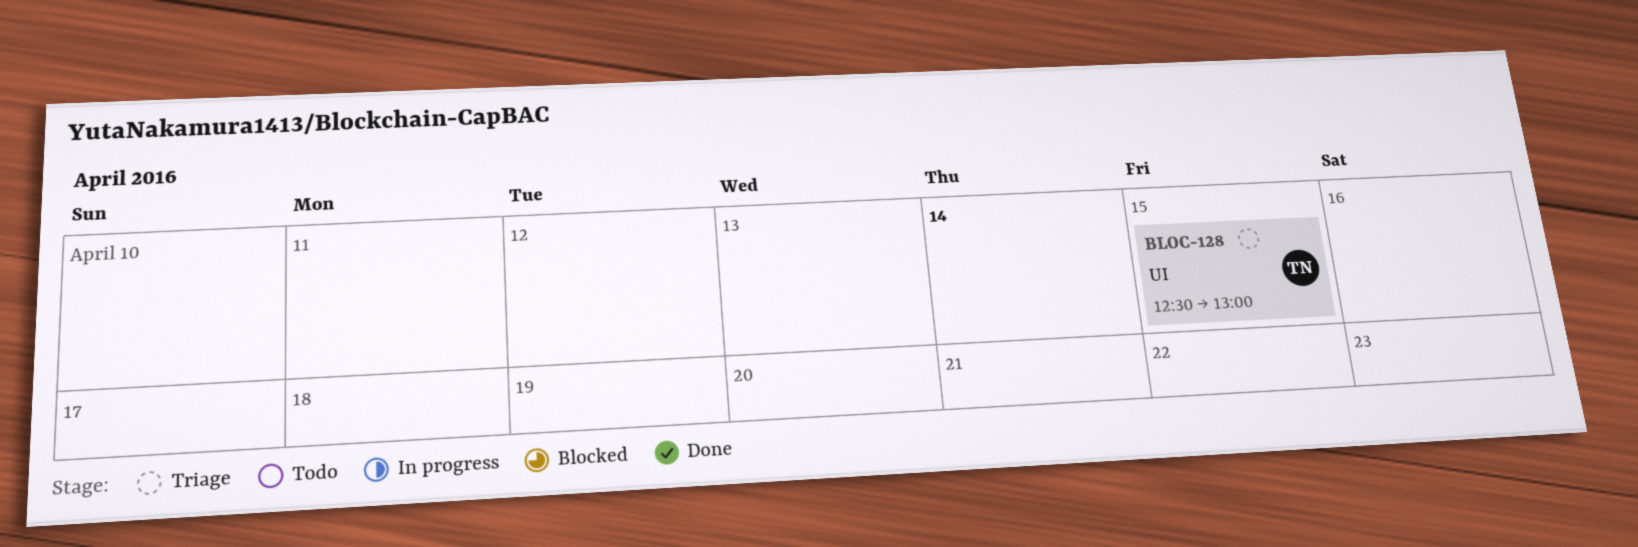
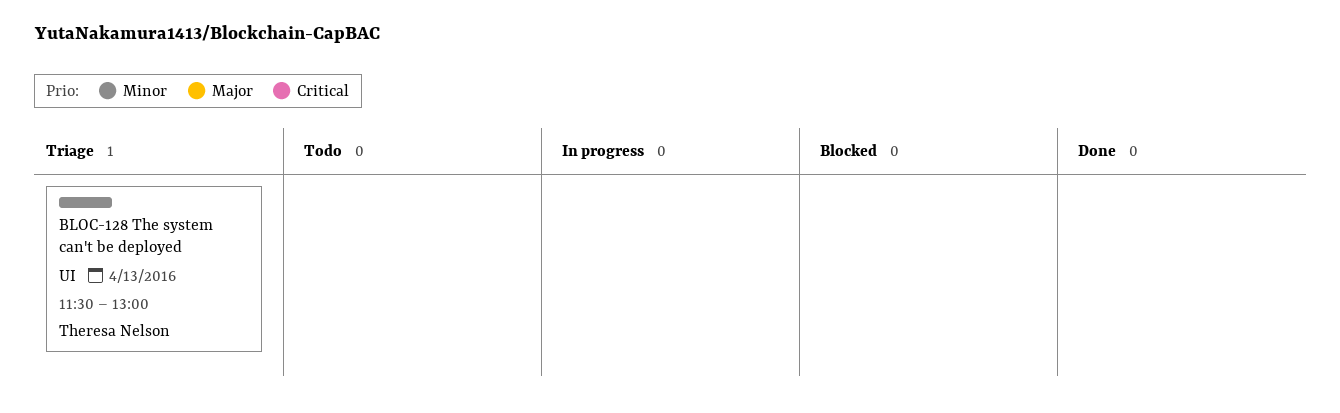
BLOC-128, day: Apr 15 -> Apr 13
BLOC-128, begins: 12:30 -> 11:30

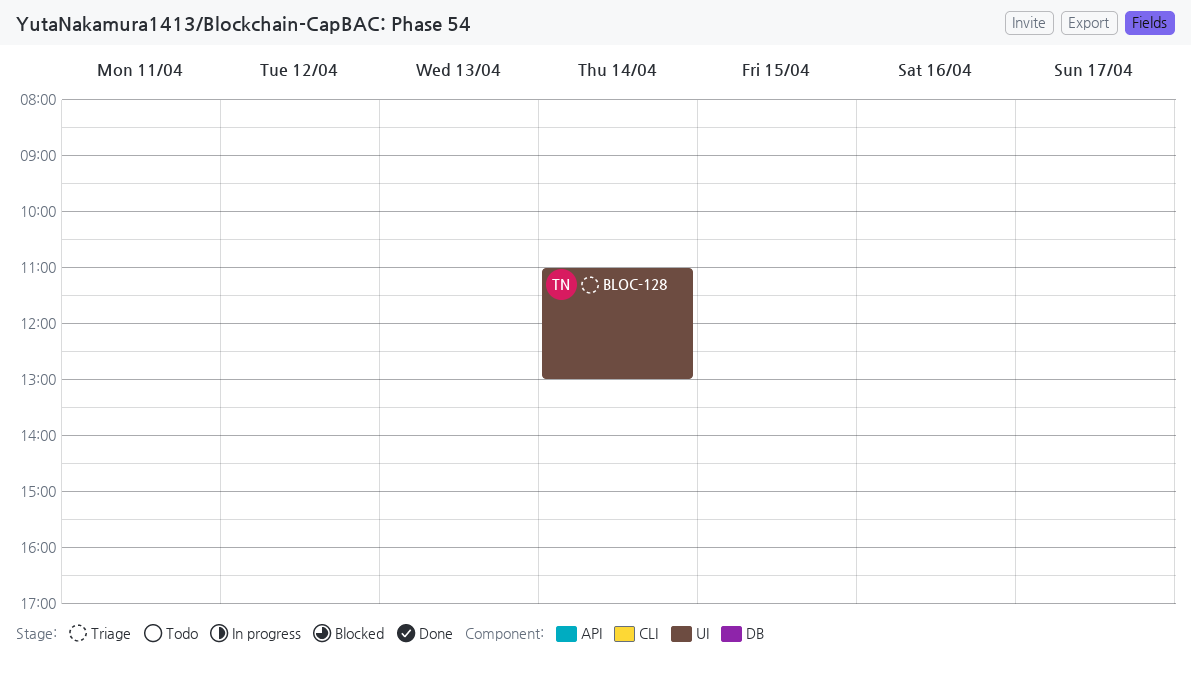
BLOC-128, day: Apr 13 -> Apr 14
BLOC-128, begins: 11:30 -> 11:00

